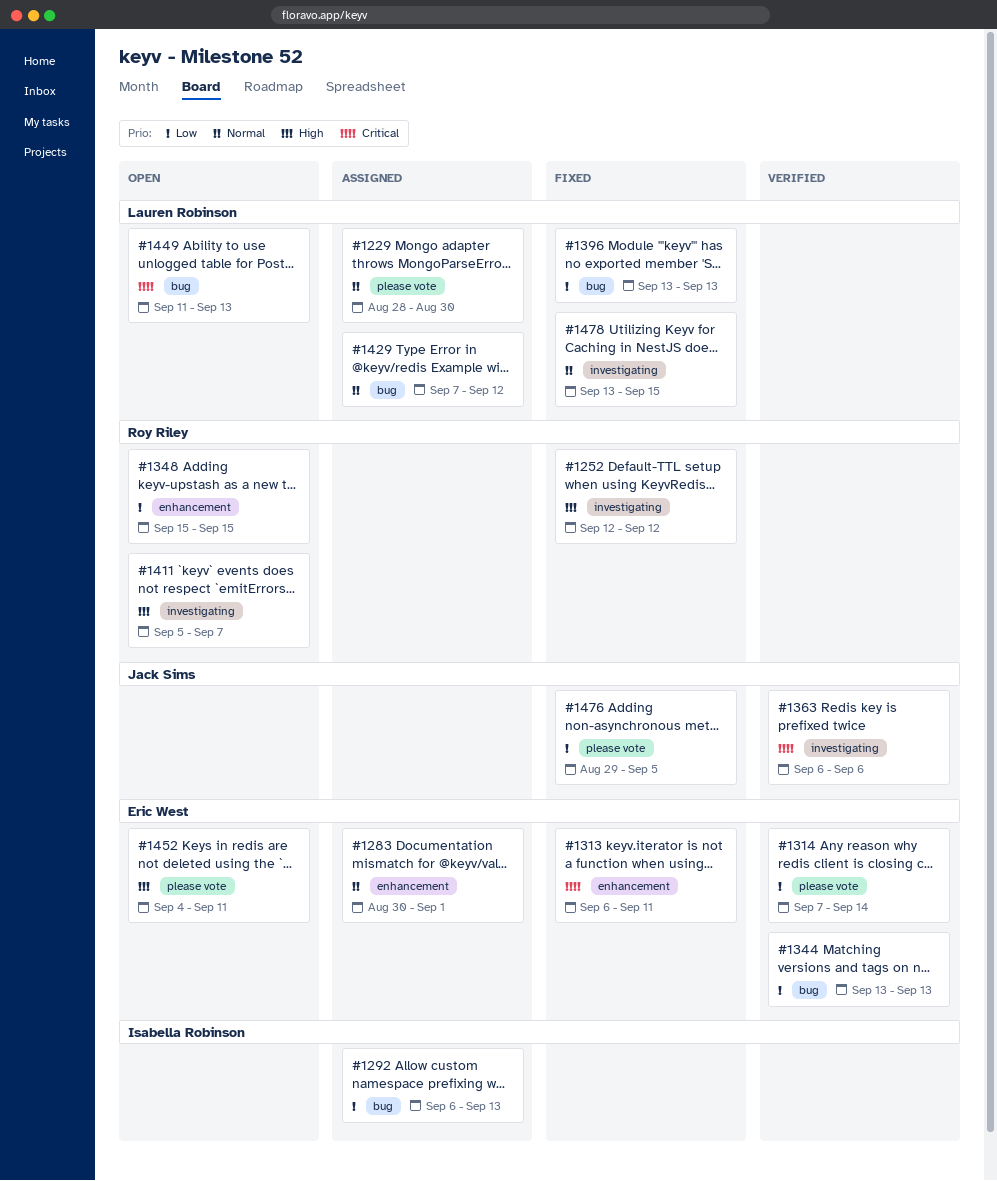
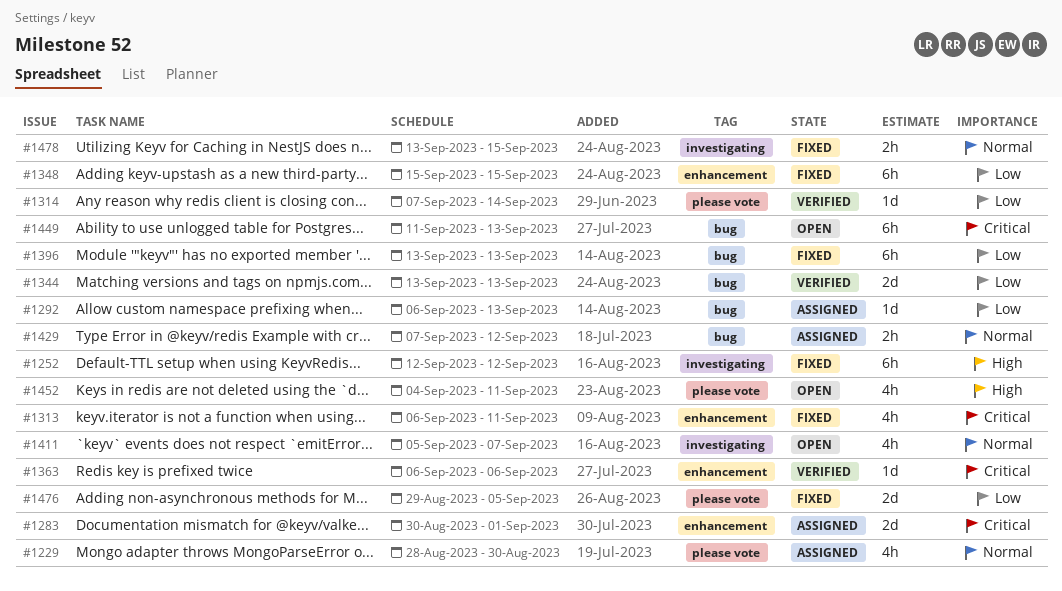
#1283, priority: Normal -> Critical
#1348, status: Open -> Fixed
#1363, label: investigating -> enhancement
#1411, priority: High -> Normal

